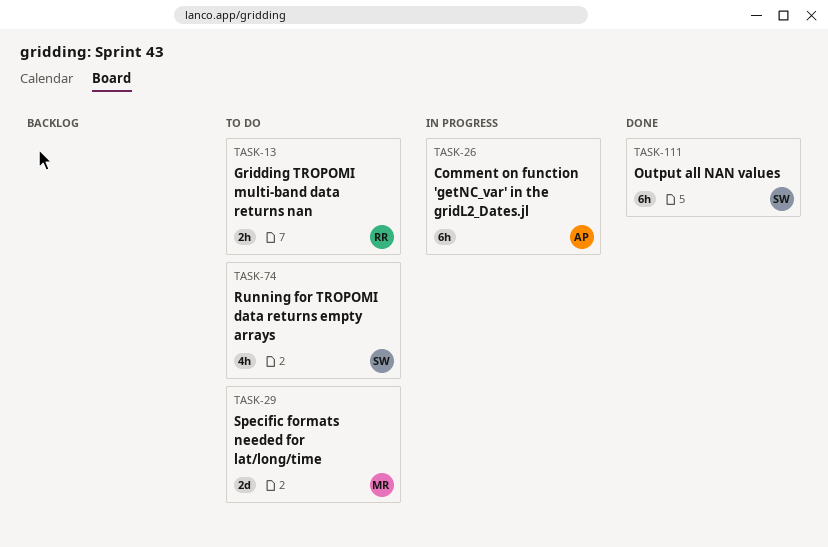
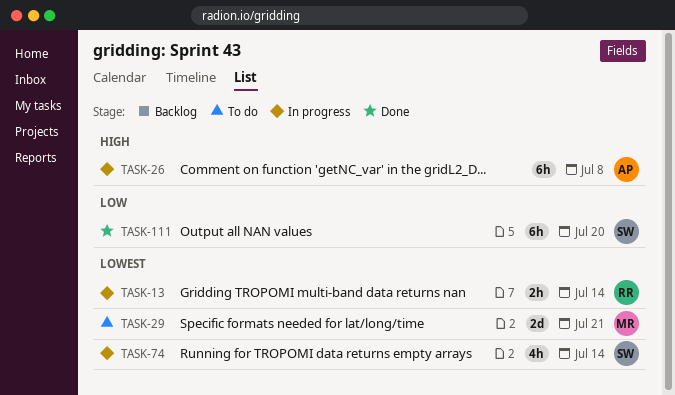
TASK-13, status: To do -> In progress
TASK-74, status: To do -> In progress

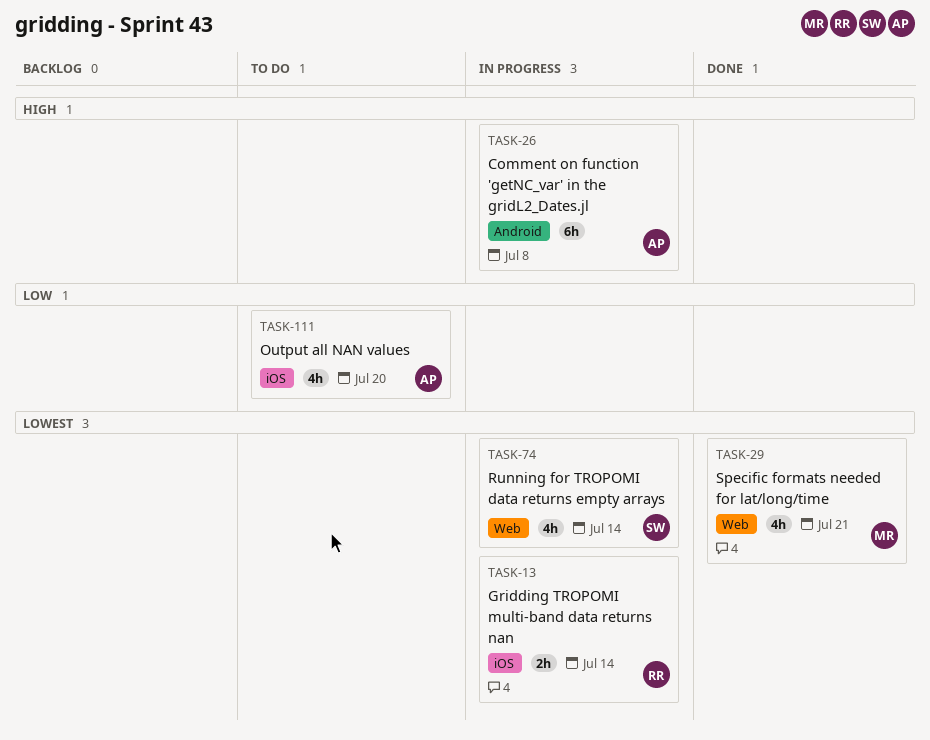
TASK-29, status: To do -> Done
TASK-29, estimate: 2d -> 4h
TASK-111, status: Done -> To do
TASK-111, owner: SW -> AP
TASK-111, estimate: 6h -> 4h

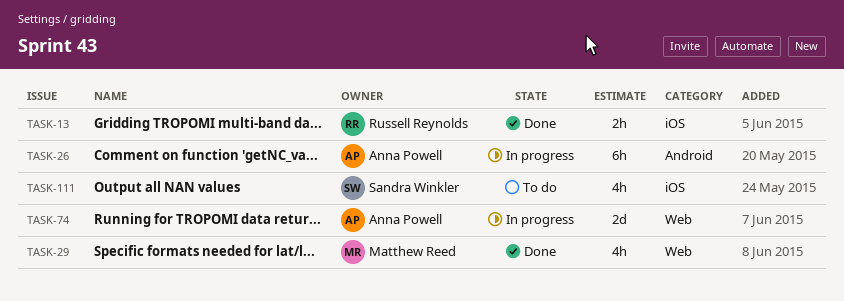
TASK-13, status: In progress -> Done
TASK-74, owner: Sandra Winkler -> Anna Powell
TASK-74, estimate: 4h -> 2d
TASK-111, owner: Anna Powell -> Sandra Winkler

